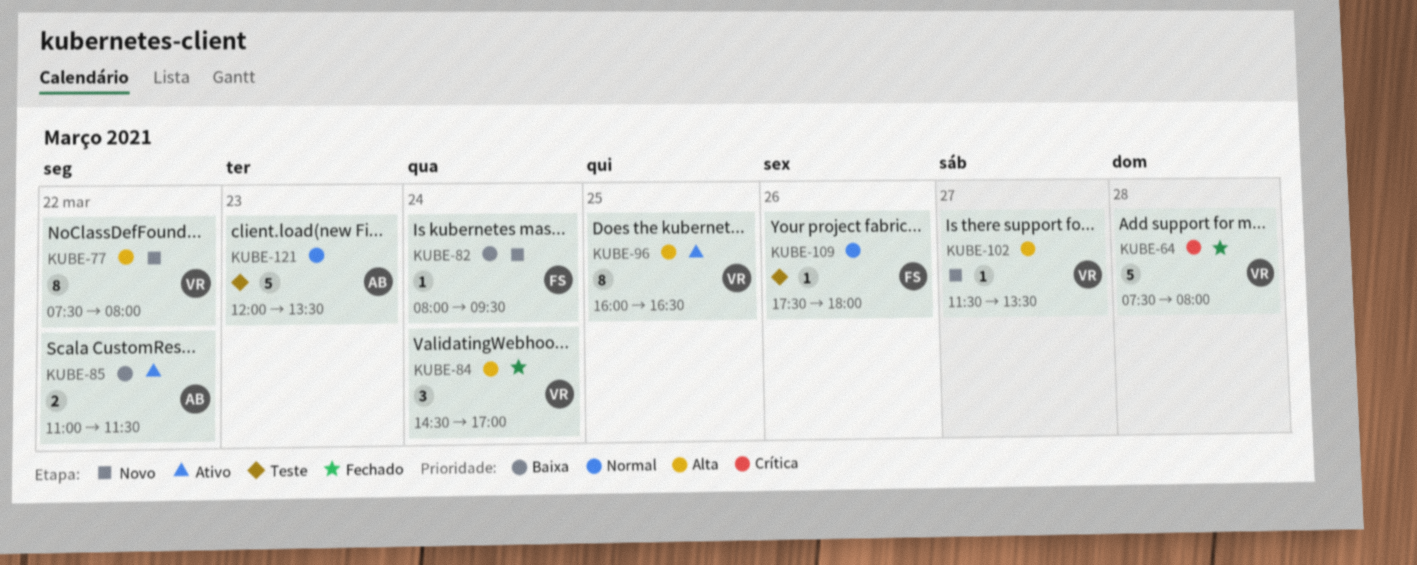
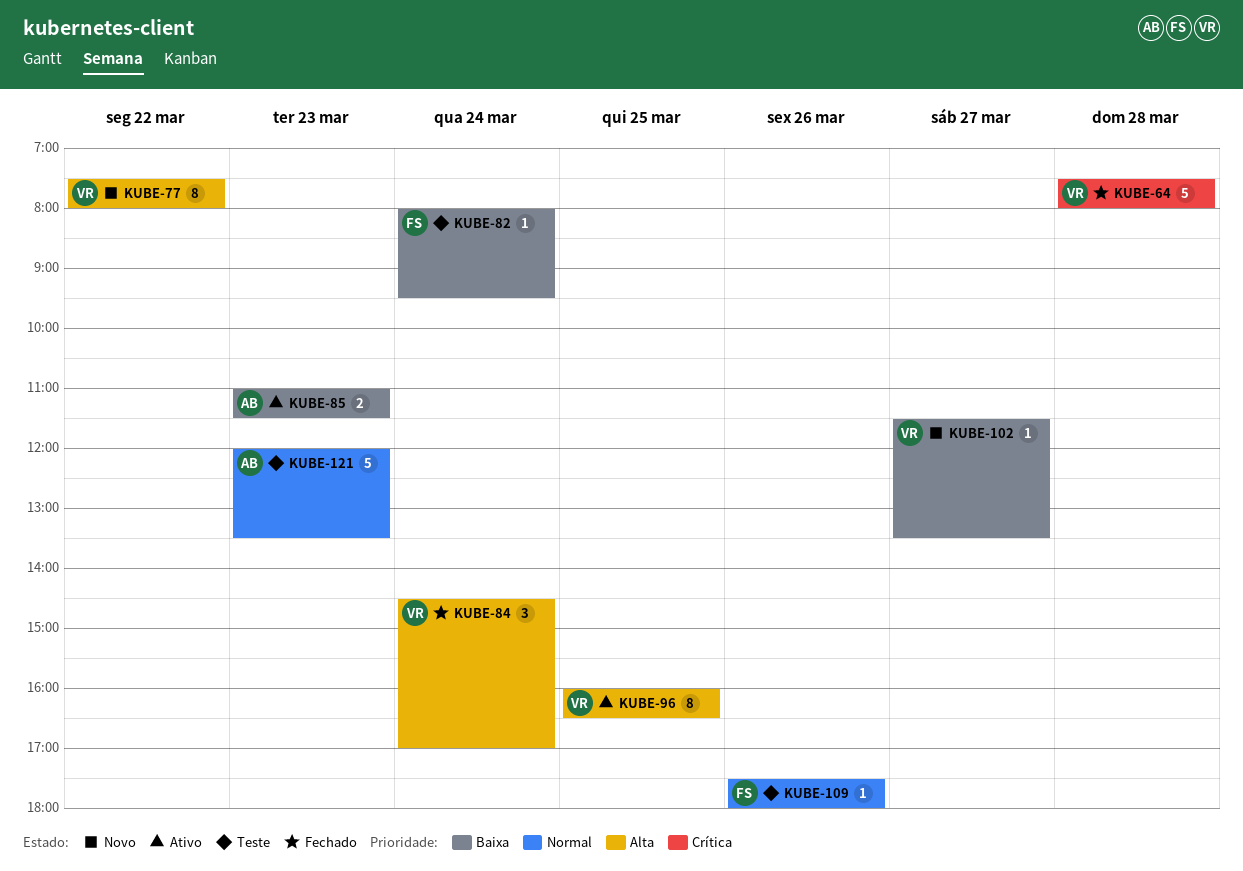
KUBE-82, status: Novo -> Teste
KUBE-85, day: Mar 22 -> Mar 23
KUBE-102, priority: Alta -> Baixa

